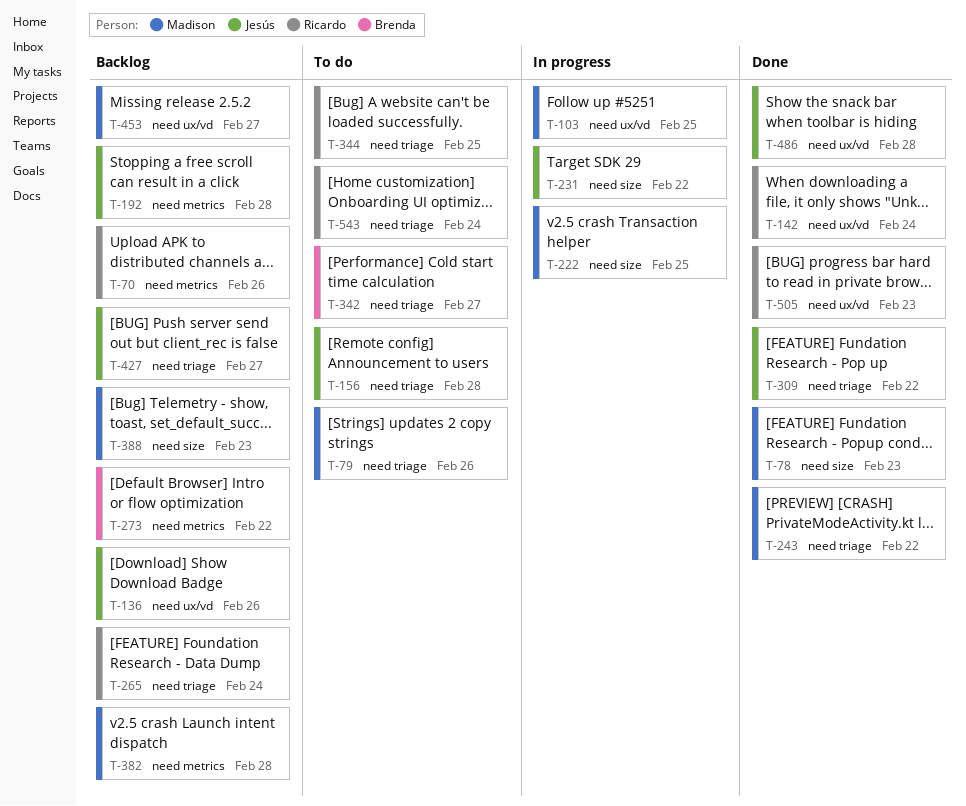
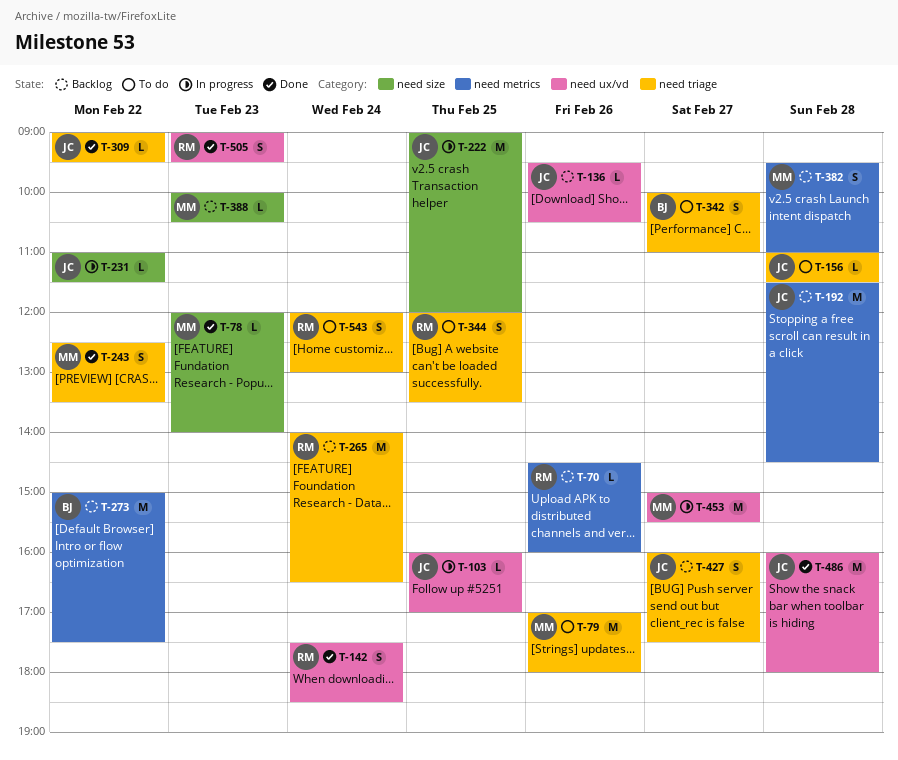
T-103, owner: Madison -> Jesús
T-222, owner: Madison -> Jesús
T-453, status: Backlog -> In progress

